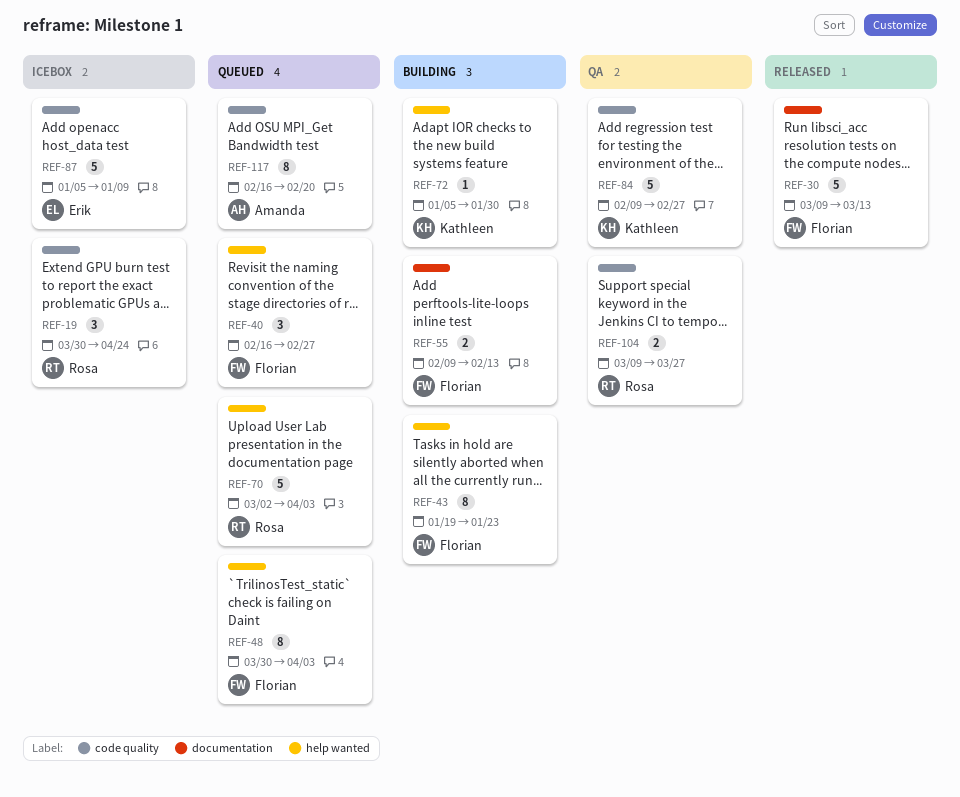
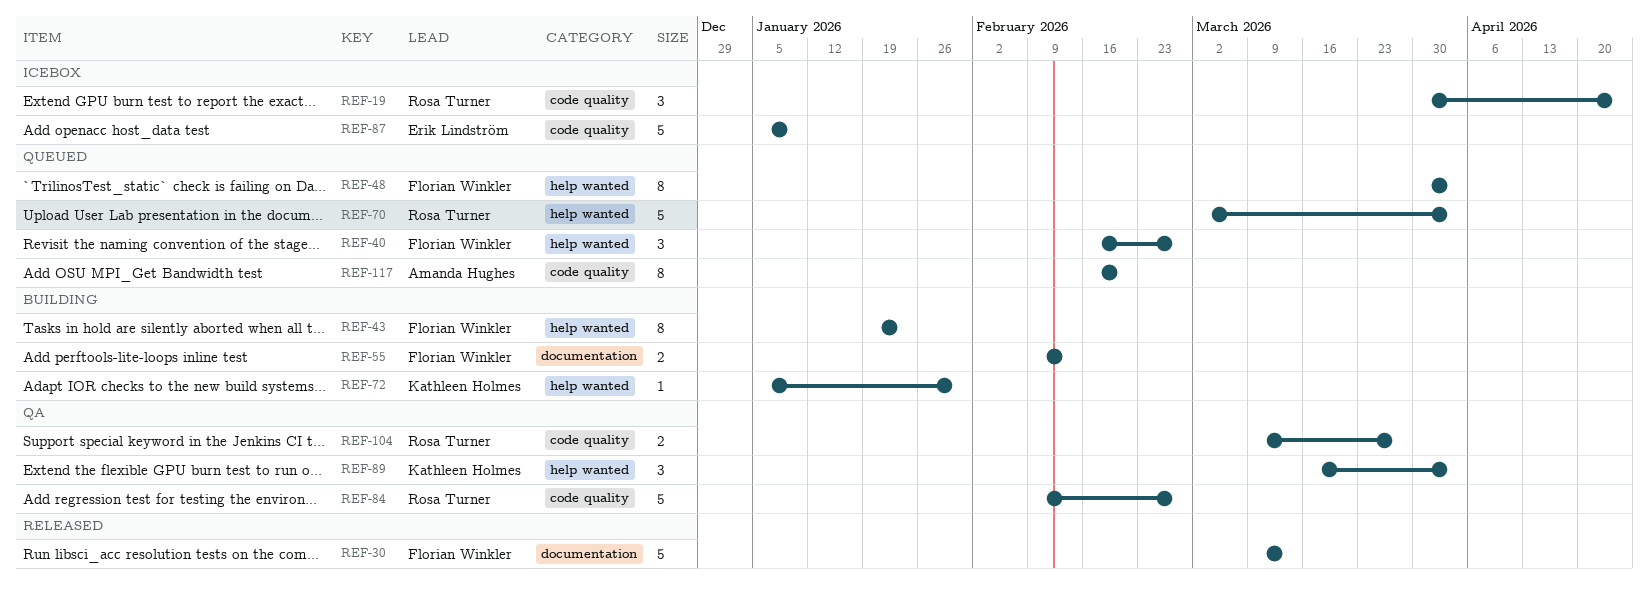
REF-84, owner: Kathleen Holmes -> Rosa Turner
REF-89: none -> present

